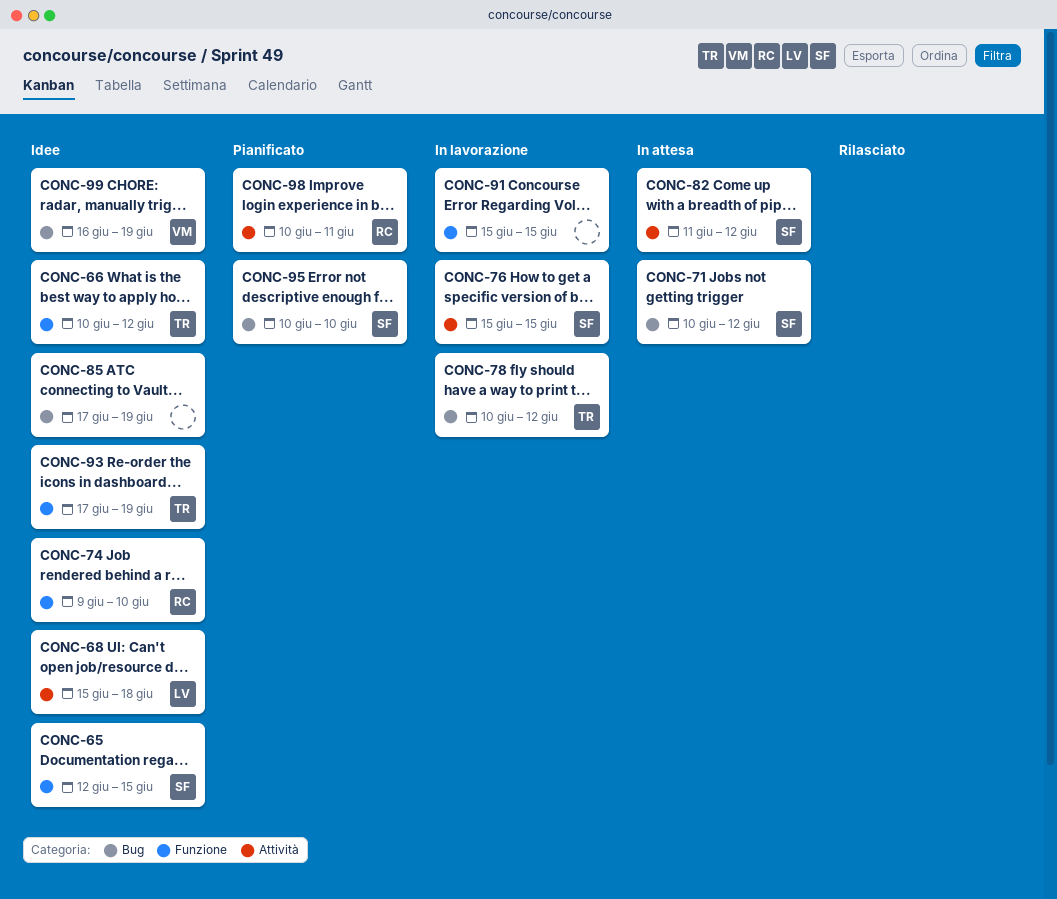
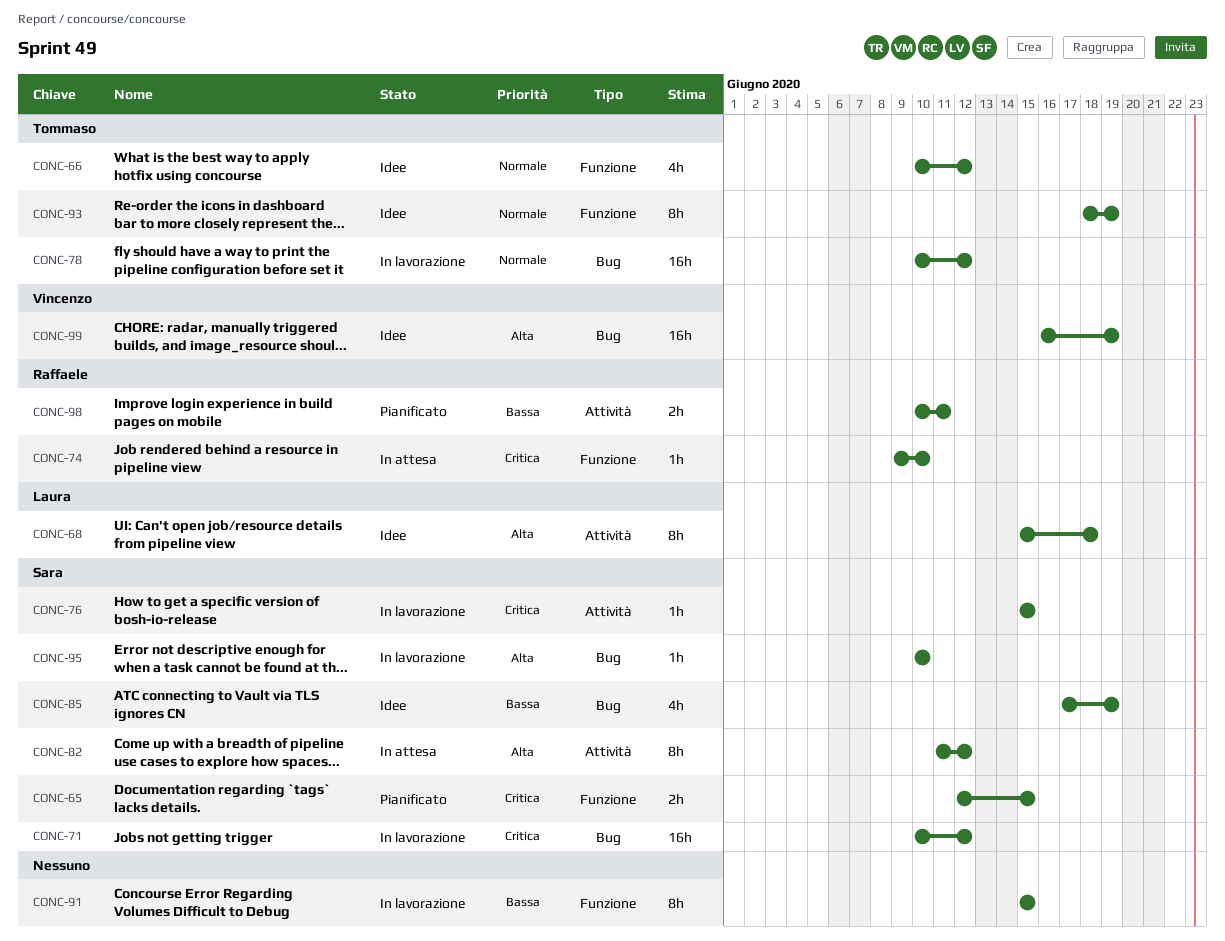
CONC-65, status: Idee -> Pianificato
CONC-71, status: In attesa -> In lavorazione
CONC-74, status: Idee -> In attesa
CONC-85, owner: none -> Sara
CONC-93, start: Jun 17 -> Jun 18
CONC-95, status: Pianificato -> In lavorazione

